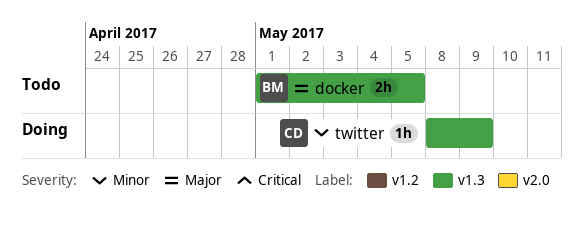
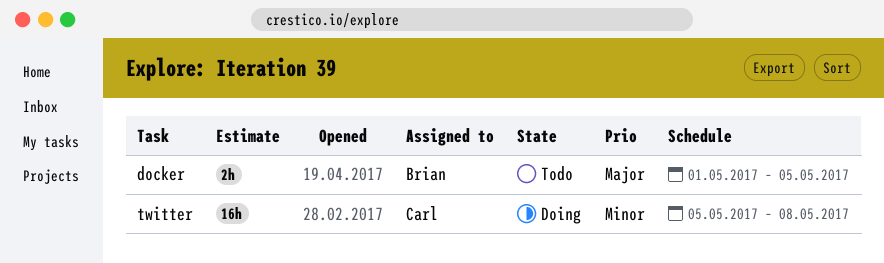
twitter, estimate: 1h -> 16h
twitter, start: May 8 -> May 5
twitter, due: May 9 -> May 8

